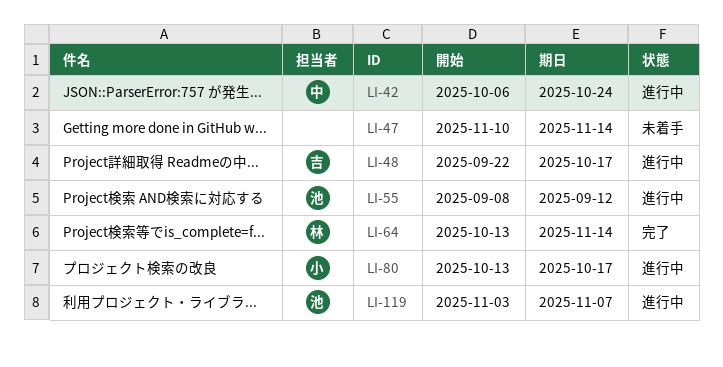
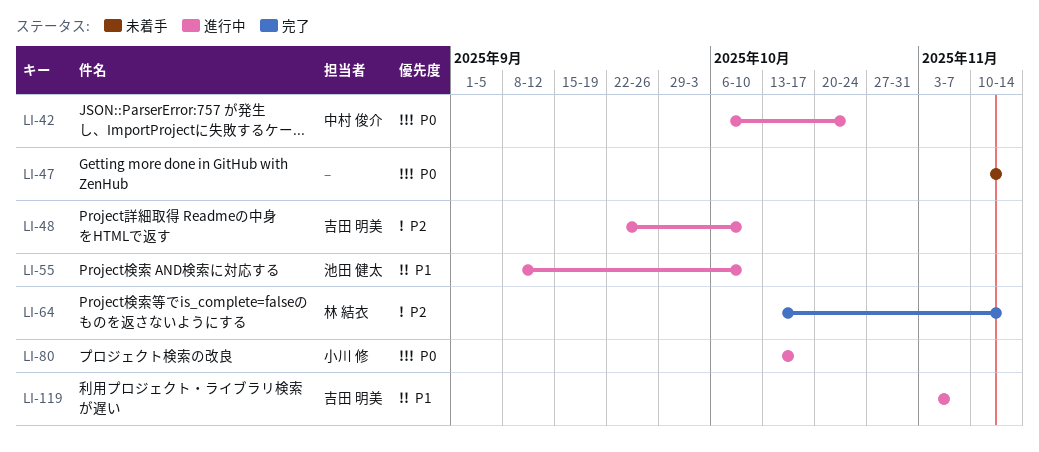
LI-48, due: Oct 17 -> Oct 10
LI-55, due: Sep 12 -> Oct 10
LI-119, owner: 池田 健太 -> 吉田 明美

